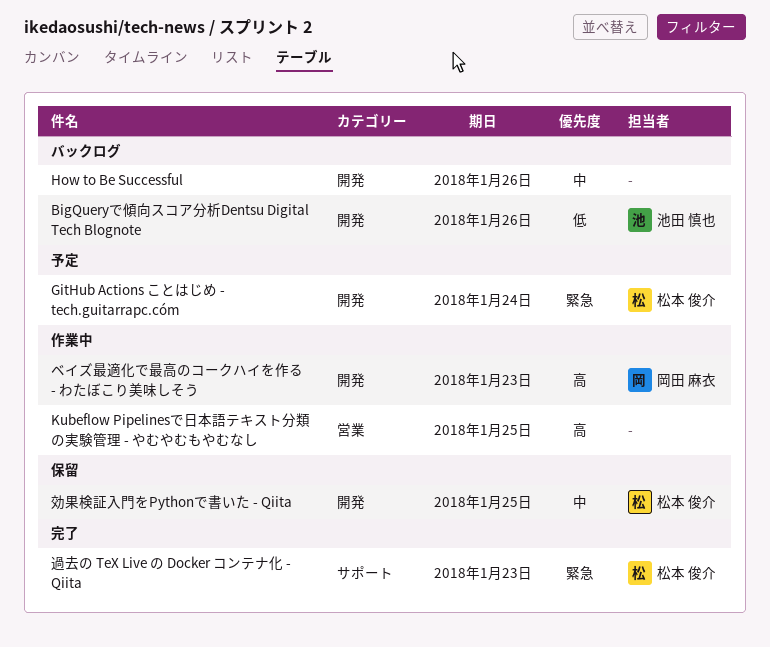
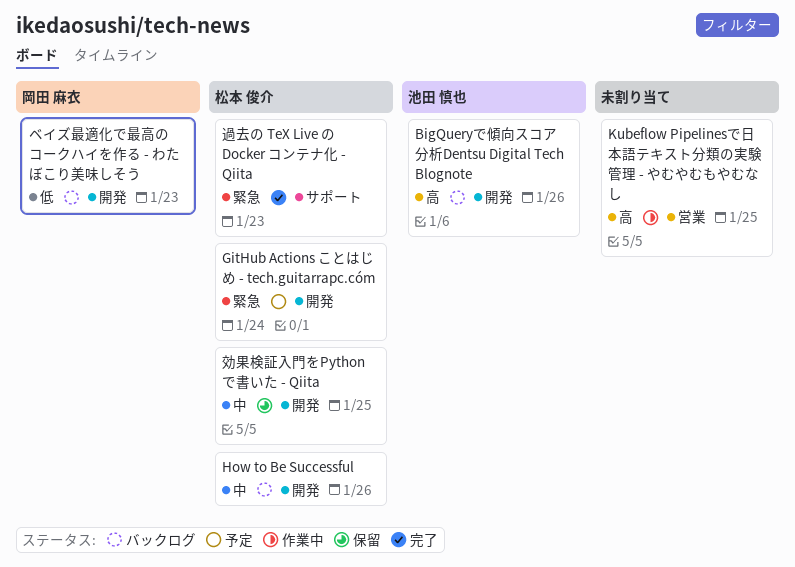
BigQueryで傾向スコア分析Dentsu Digital Tech Blognote, priority: 低 -> 高
How to Be Successful, owner: none -> 松本 俊介
ベイズ最適化で最高のコークハイを作る - わたぼこり美味しそう, status: 作業中 -> バックログ
ベイズ最適化で最高のコークハイを作る - わたぼこり美味しそう, priority: 高 -> 低

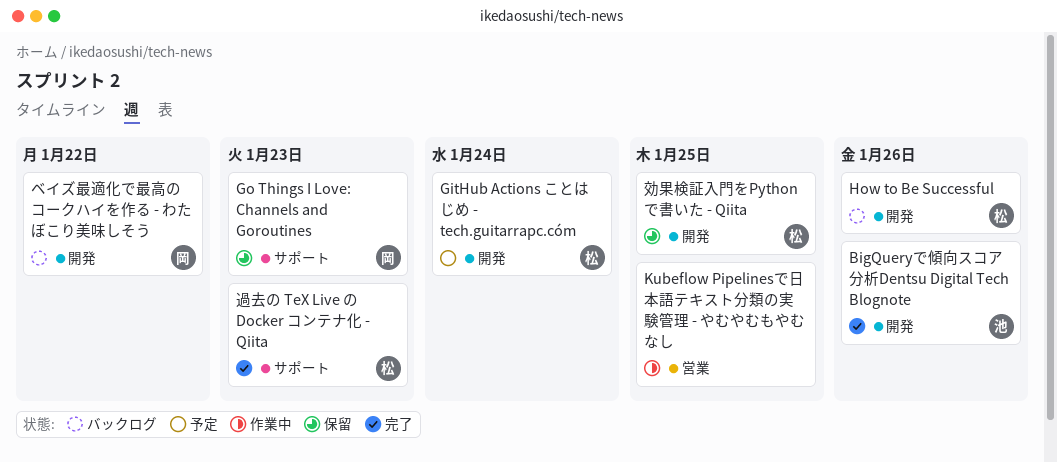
BigQueryで傾向スコア分析Dentsu Digital Tech Blognote, status: バックログ -> 完了
Go Things I Love: Channels and Goroutines: none -> present
ベイズ最適化で最高のコークハイを作る - わたぼこり美味しそう, due: Jan 23 -> Jan 22

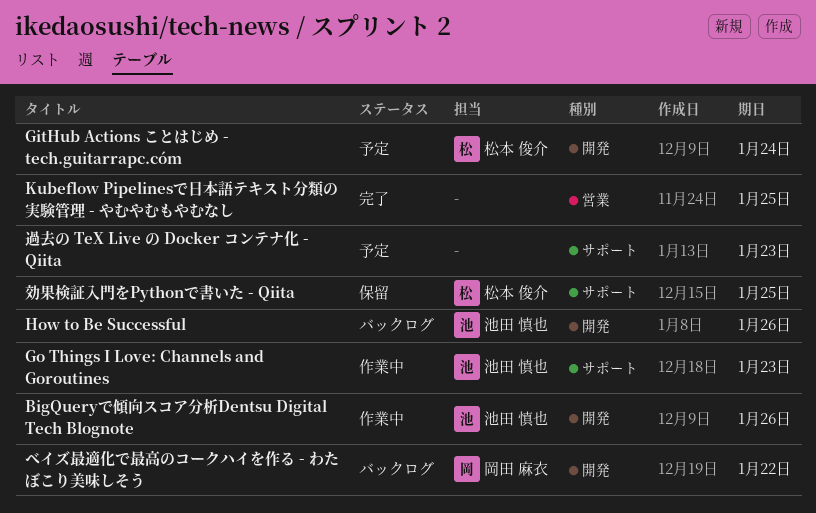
BigQueryで傾向スコア分析Dentsu Digital Tech Blognote, status: 完了 -> 作業中
Go Things I Love: Channels and Goroutines, status: 保留 -> 作業中
Go Things I Love: Channels and Goroutines, owner: 岡田 麻衣 -> 池田 慎也
How to Be Successful, owner: 松本 俊介 -> 池田 慎也
Kubeflow Pipelinesで日本語テキスト分類の実験管理 - やむやむもやむなし, status: 作業中 -> 完了
効果検証入門をPythonで書いた - Qiita, label: 開発 -> サポート
過去の TeX Live の Docker コンテナ化 - Qiita, status: 完了 -> 予定
過去の TeX Live の Docker コンテナ化 - Qiita, owner: 松本 俊介 -> none

